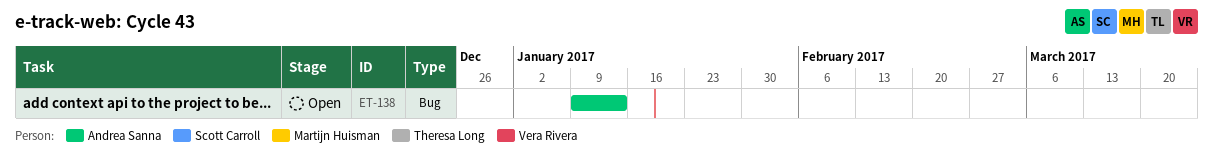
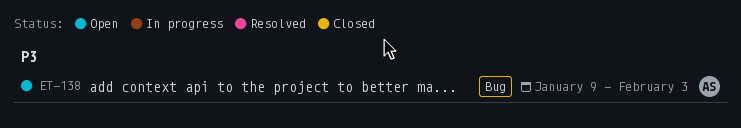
ET-138, due: Jan 13 -> Feb 3

